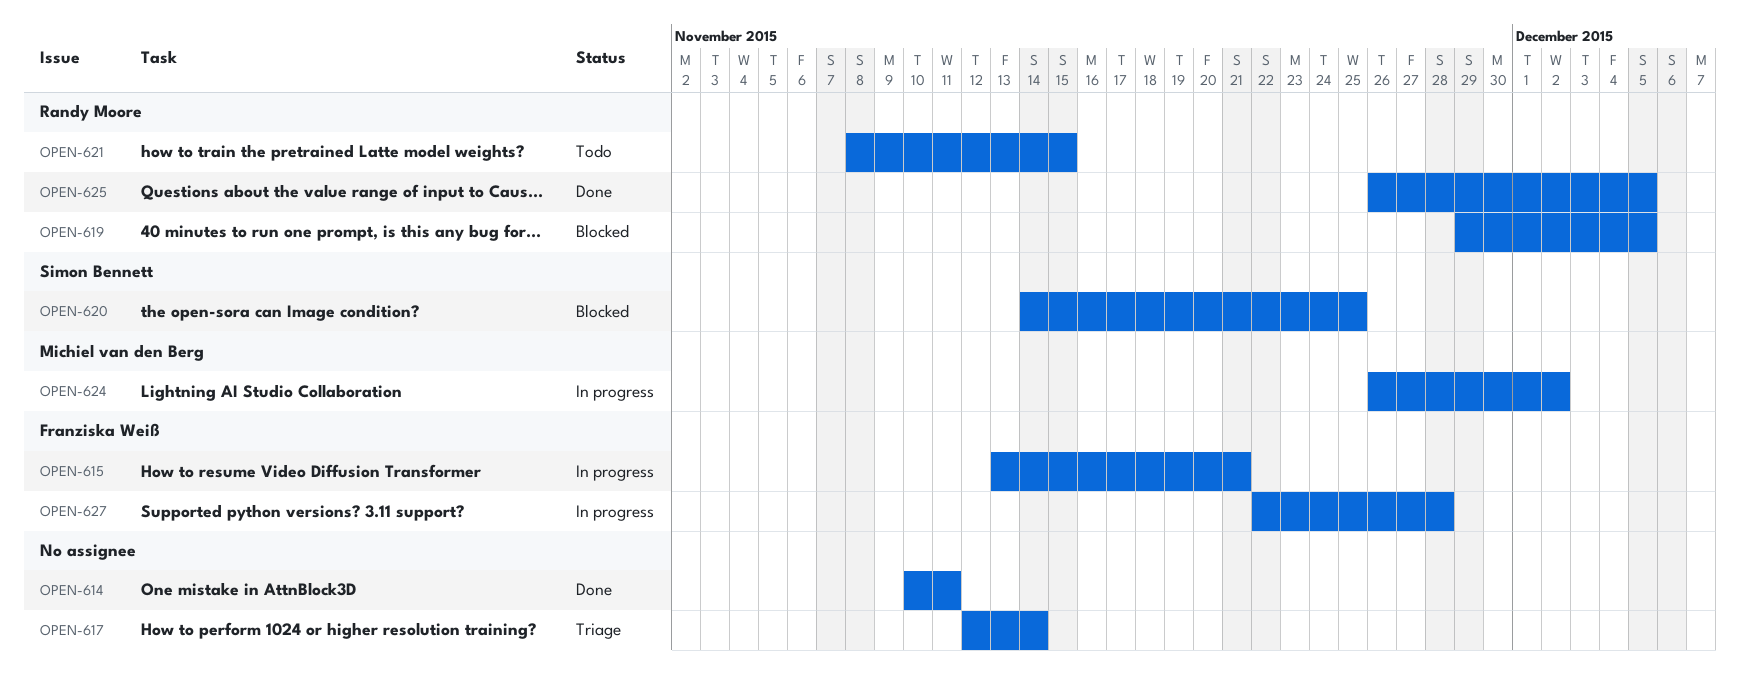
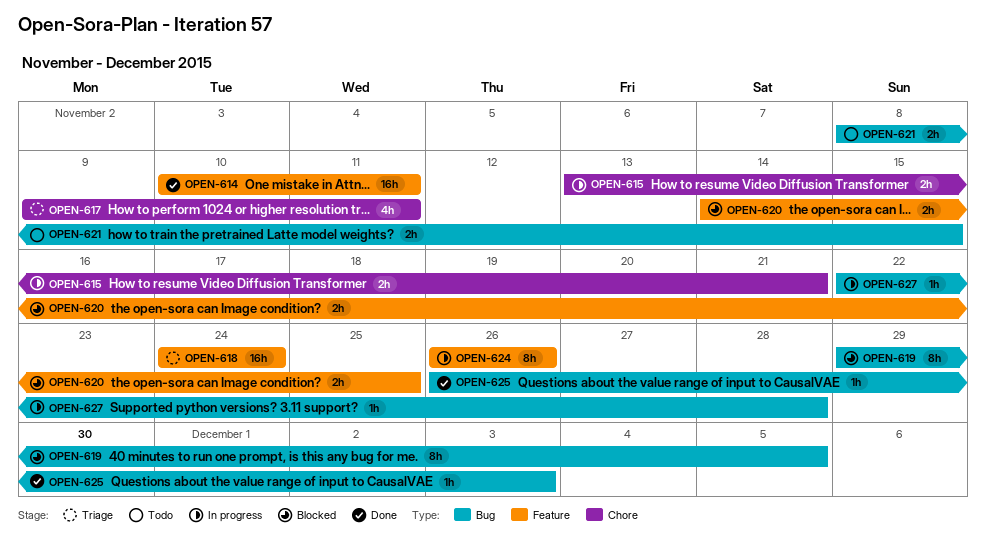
OPEN-617, start: Nov 12 -> Nov 9
OPEN-617, due: Nov 14 -> Nov 11
OPEN-618: none -> present
OPEN-624, due: Dec 2 -> Nov 26
OPEN-625, due: Dec 5 -> Dec 3

